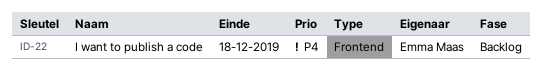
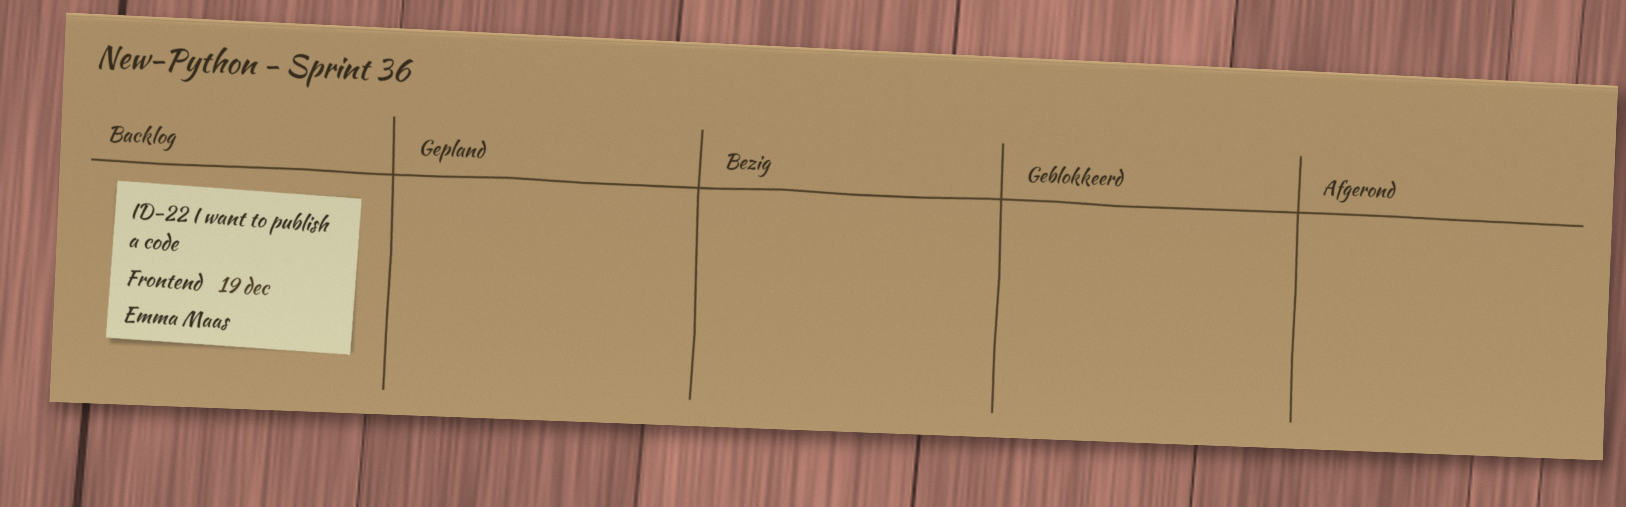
ID-22, due: Dec 18 -> Dec 19

